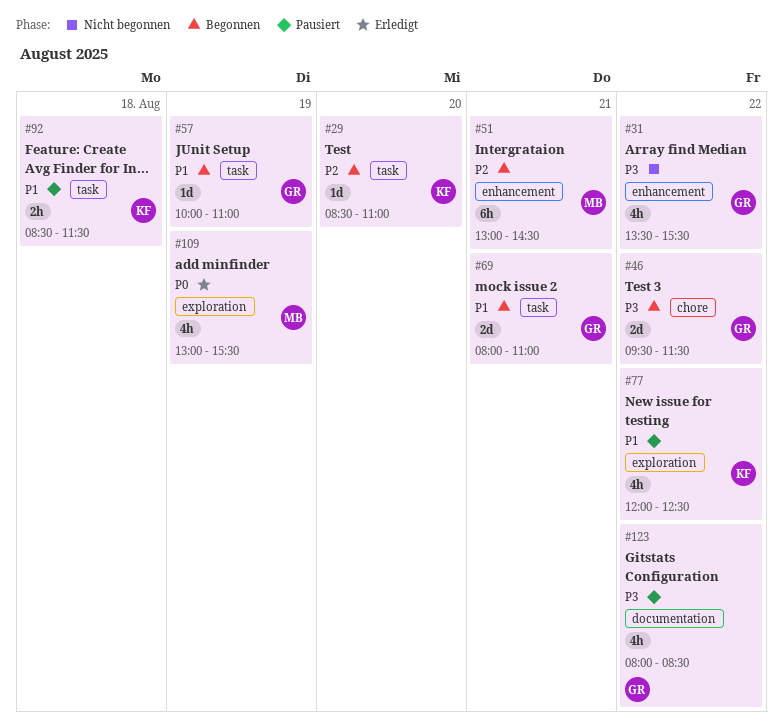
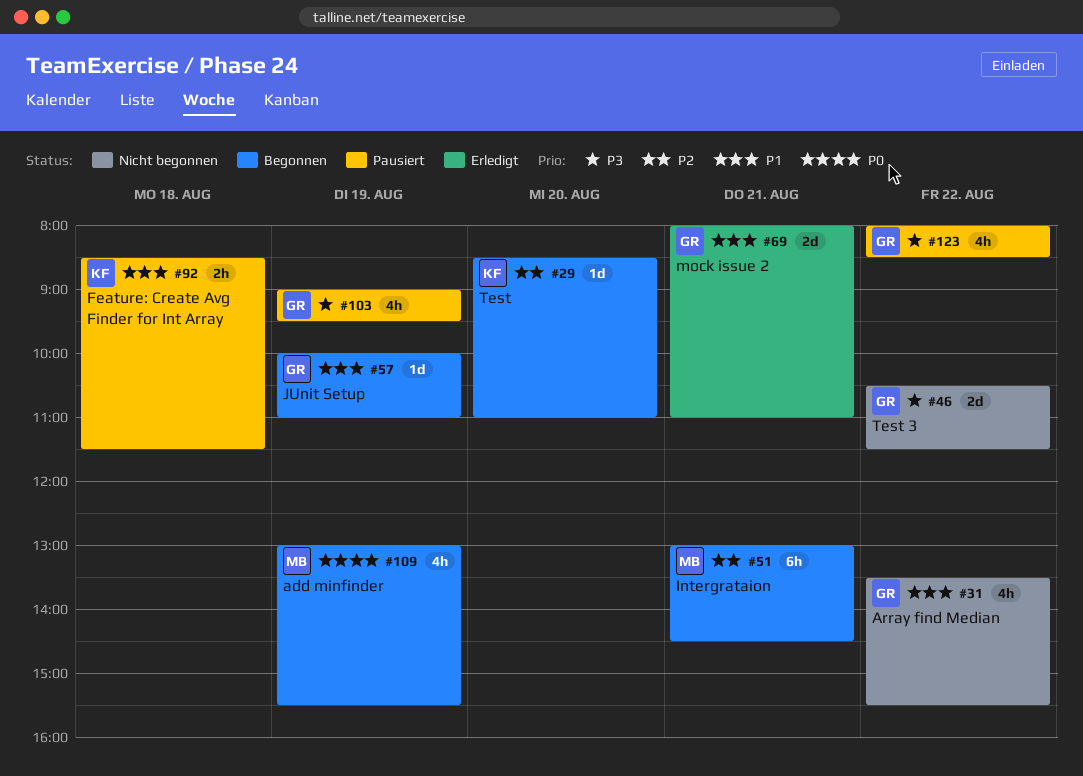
#31, priority: P3 -> P1
#46, status: Begonnen -> Nicht begonnen
#46, begins: 09:30 -> 10:30
#69, status: Begonnen -> Erledigt
#77: present -> none
#103: none -> present
#109, status: Erledigt -> Begonnen

